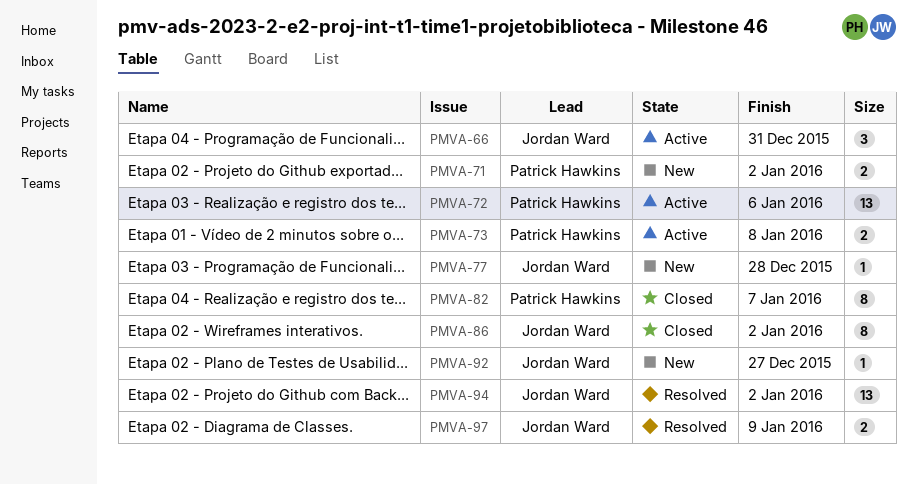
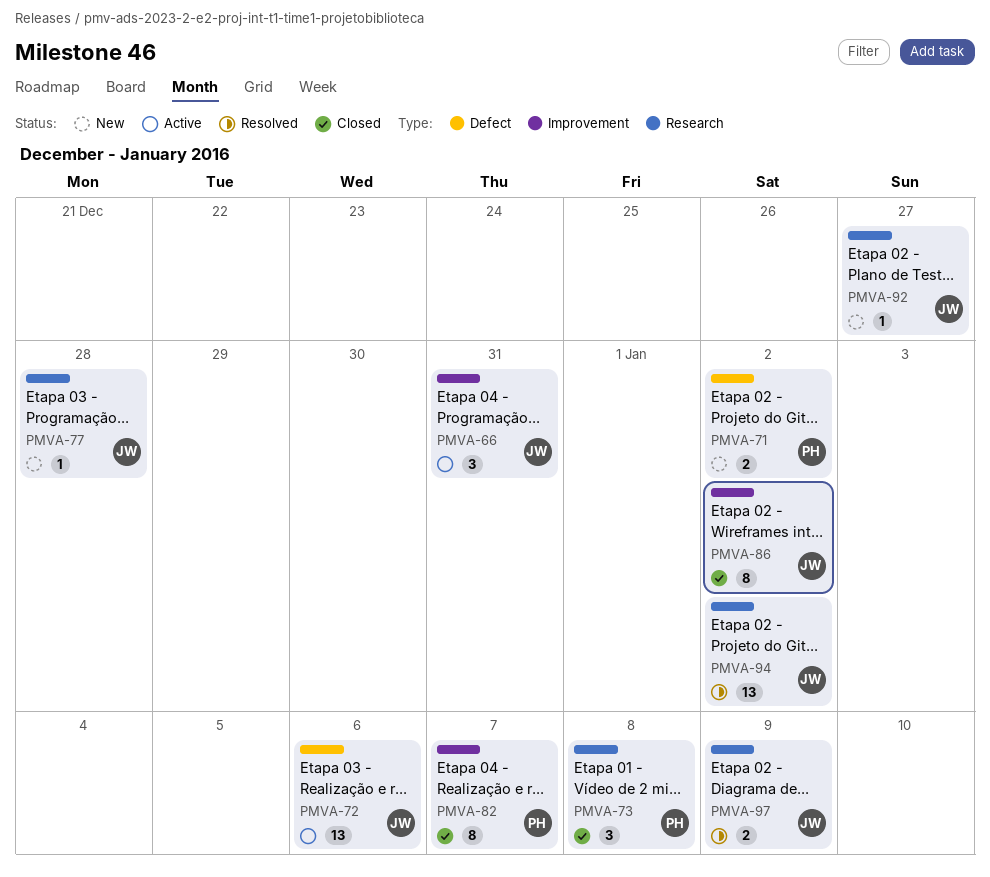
PMVA-72, owner: Patrick Hawkins -> Jordan Ward
PMVA-73, status: Active -> Closed
PMVA-73, estimate: 2 -> 3

